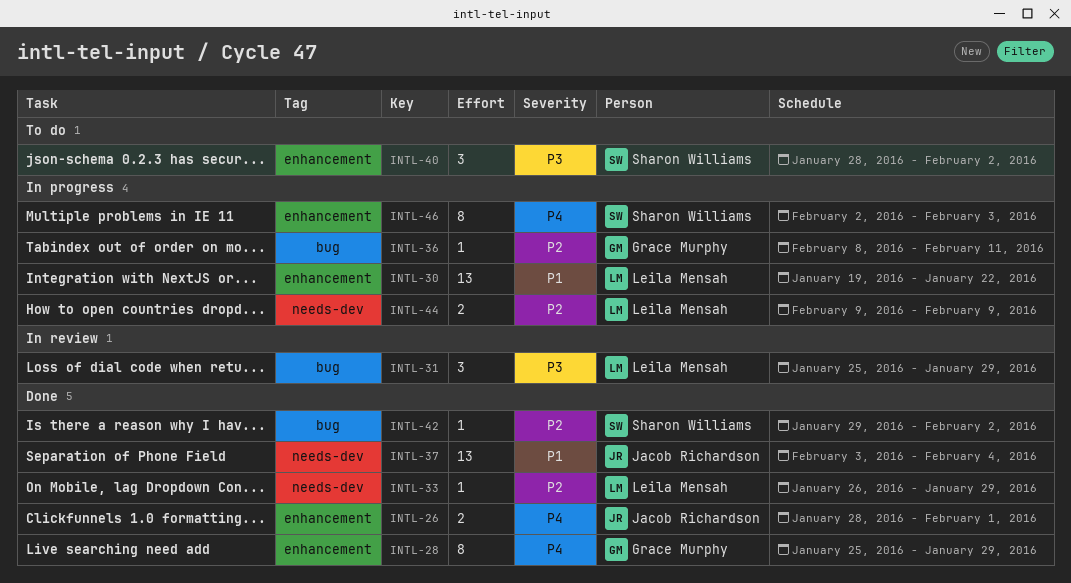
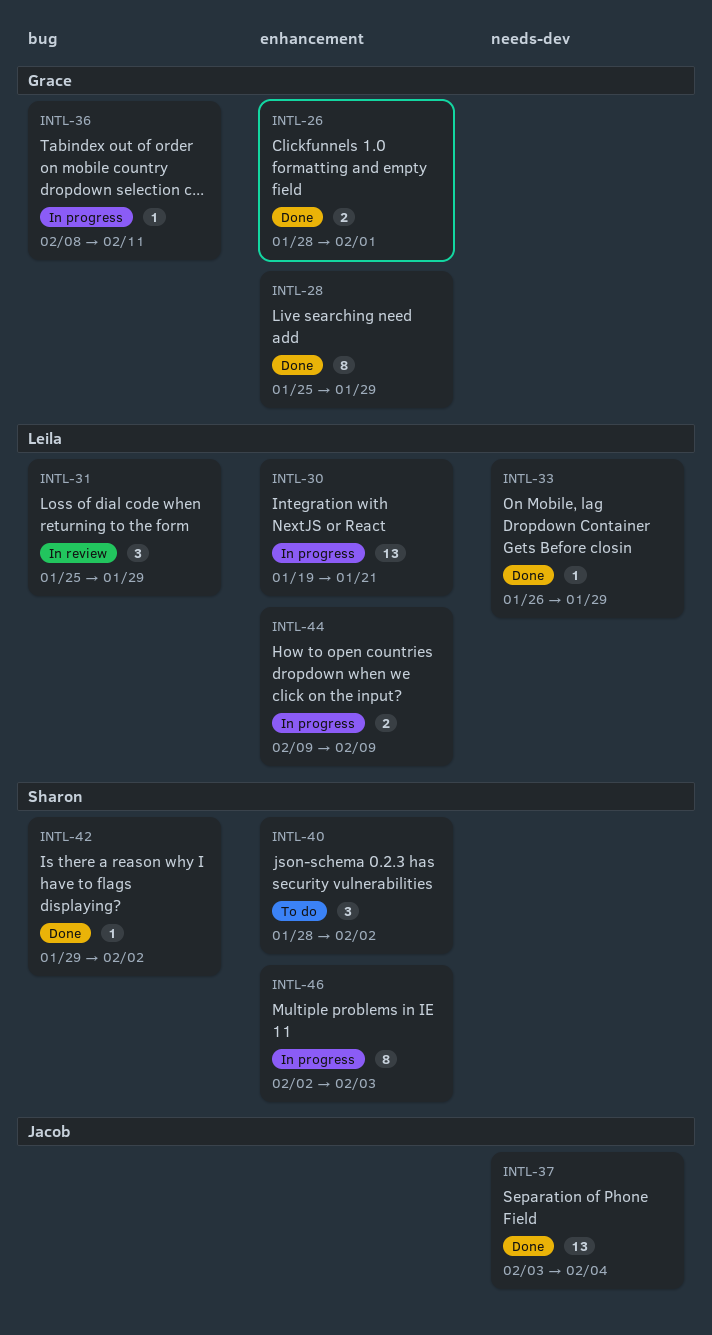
INTL-26, owner: Jacob Richardson -> Grace Murphy
INTL-30, due: Jan 22 -> Jan 21
INTL-44, label: needs-dev -> enhancement

